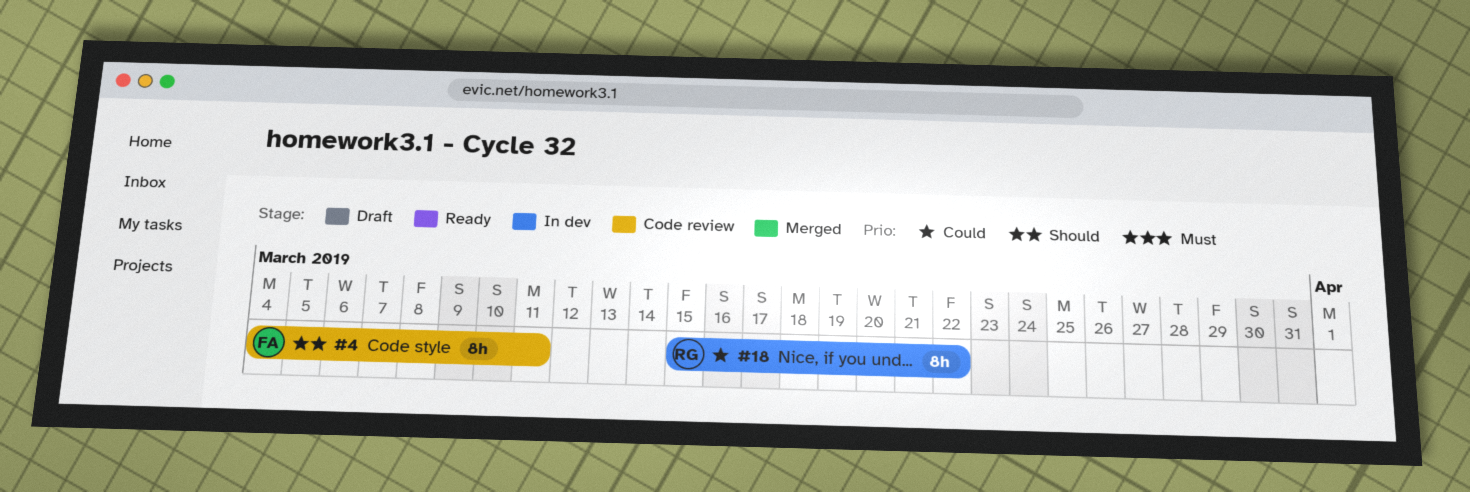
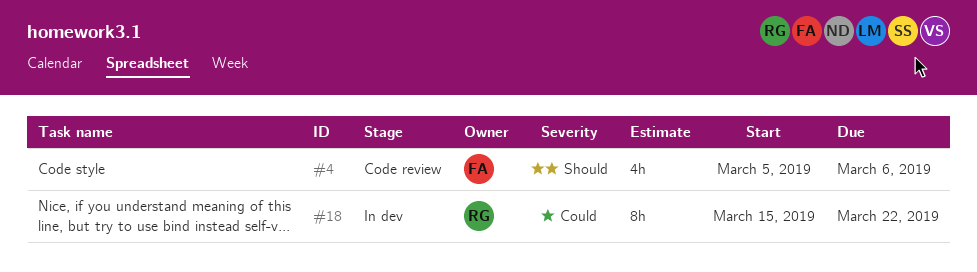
#4, estimate: 8h -> 4h
#4, start: Mar 4 -> Mar 5
#4, due: Mar 11 -> Mar 6

